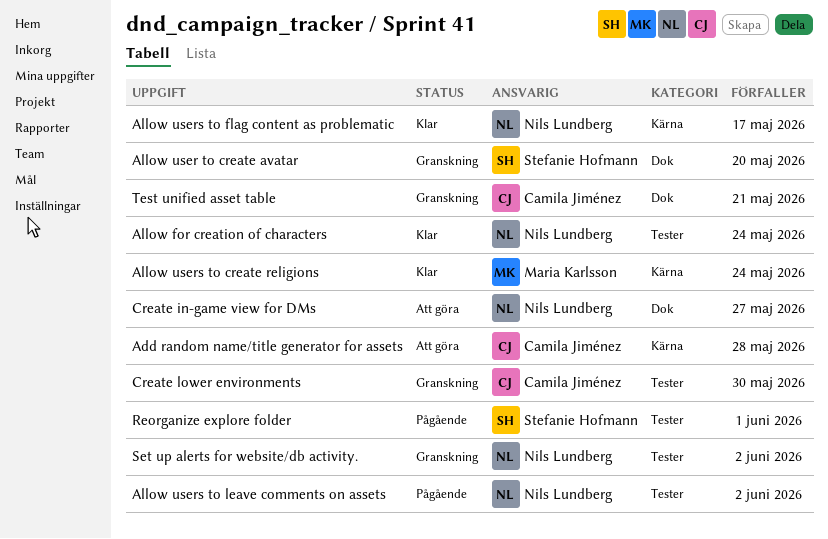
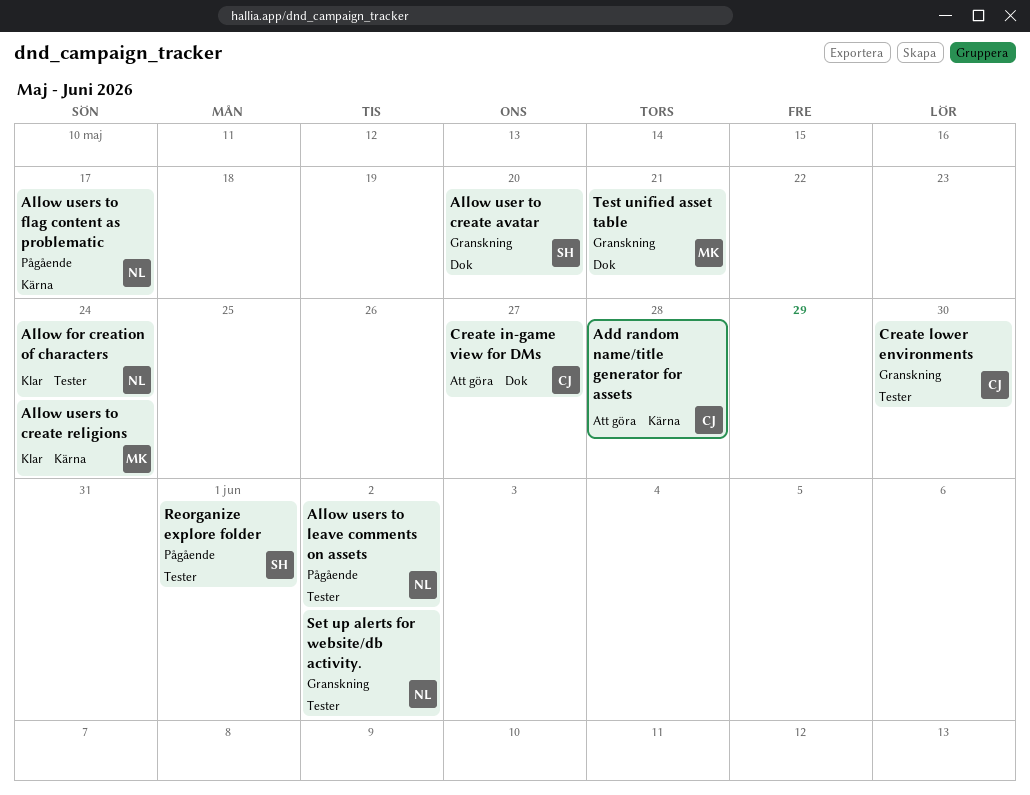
Allow users to flag content as problematic, status: Klar -> Pågående
Create in-game view for DMs, owner: Nils Lundberg -> Camila Jiménez
Test unified asset table, owner: Camila Jiménez -> Maria Karlsson

